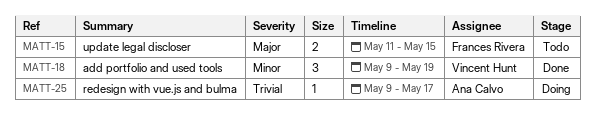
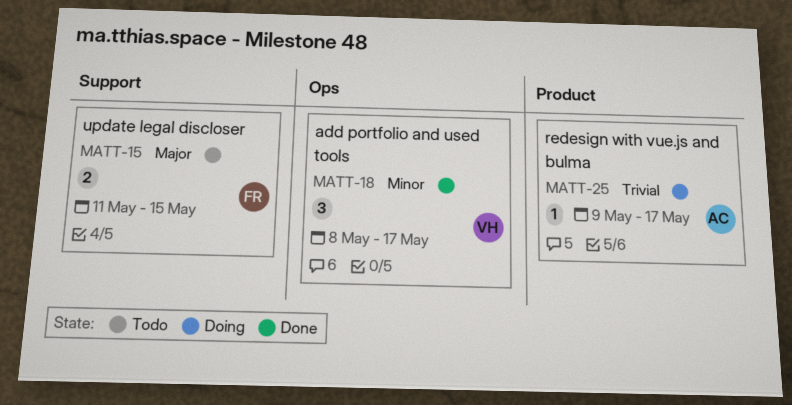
MATT-18, start: May 9 -> May 8
MATT-18, due: May 19 -> May 17

